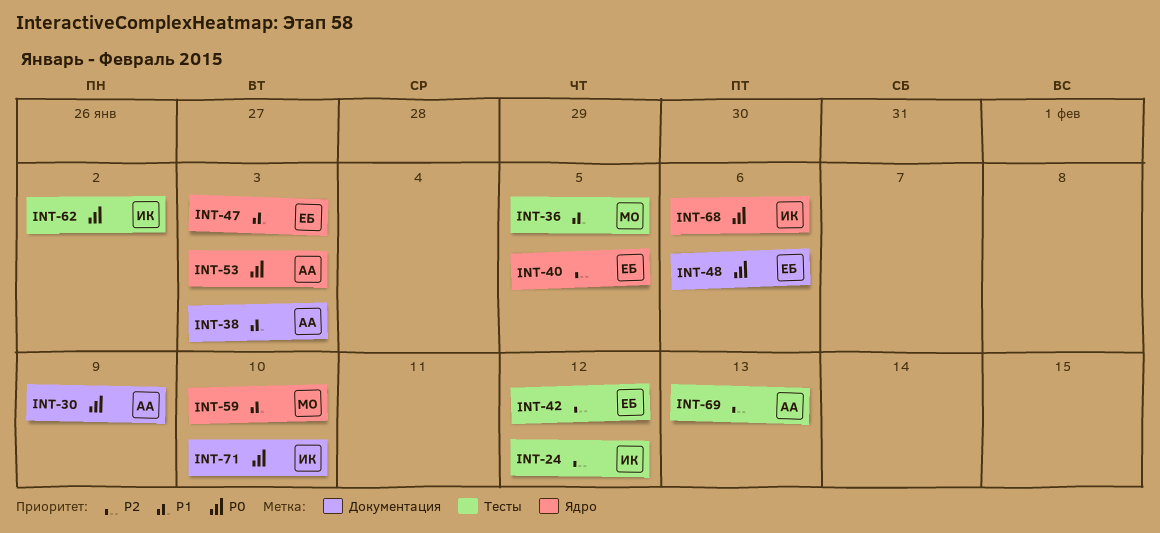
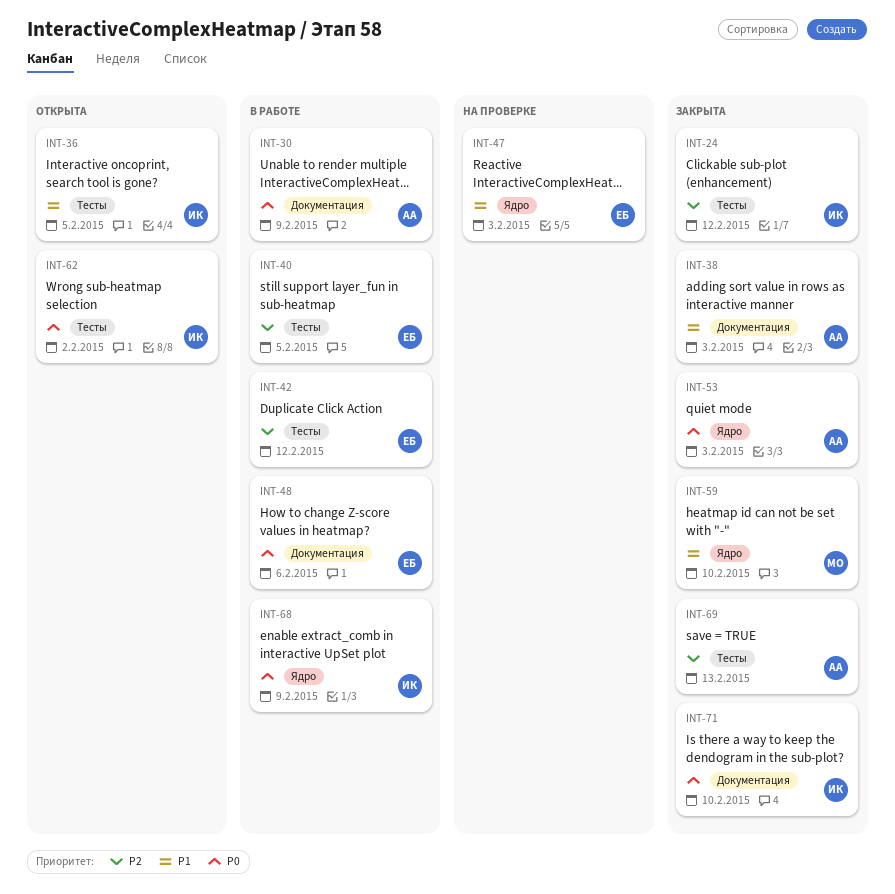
INT-36, owner: МО -> ИК
INT-40, label: Ядро -> Тесты
INT-68, due: Feb 6 -> Feb 9

